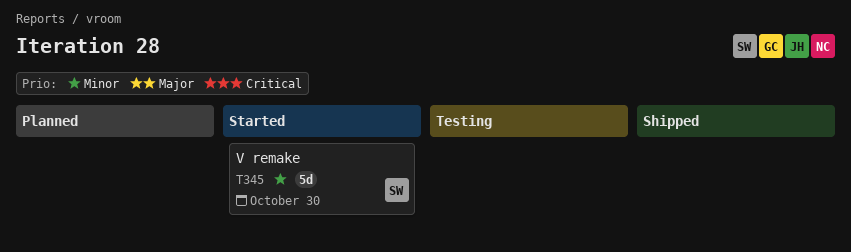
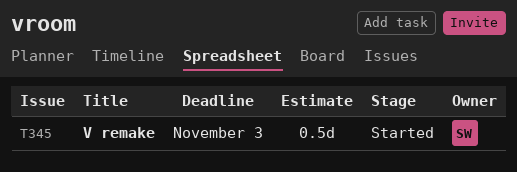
T345, estimate: 5d -> 0.5d
T345, due: Oct 30 -> Nov 3

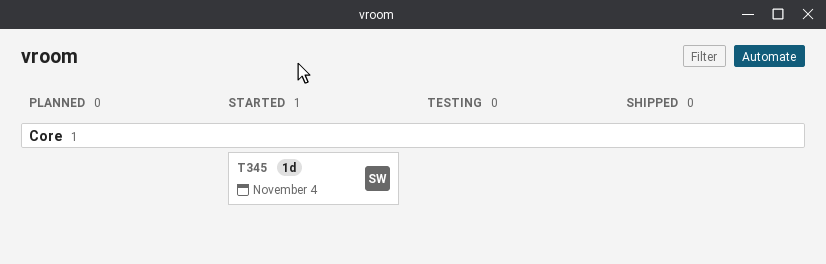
T345, estimate: 0.5d -> 1d
T345, due: Nov 3 -> Nov 4

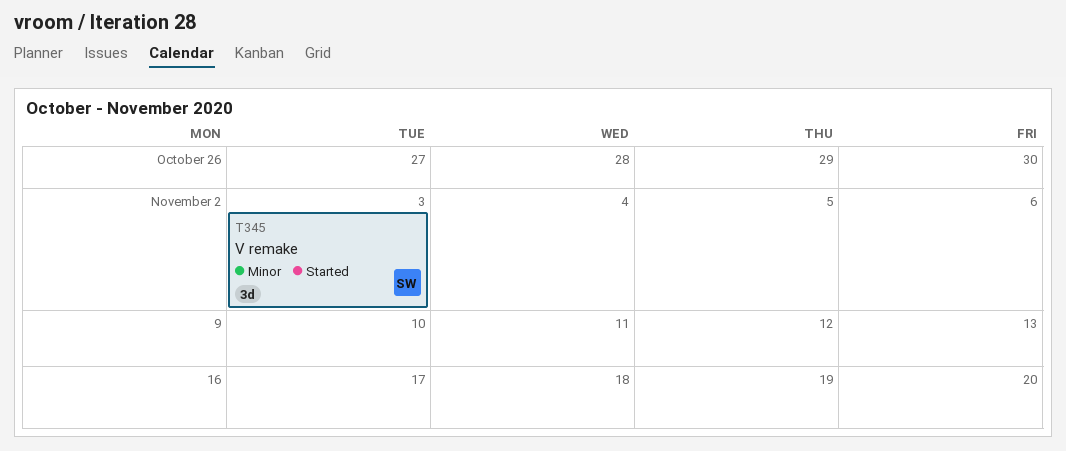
T345, estimate: 1d -> 3d
T345, due: Nov 4 -> Nov 3

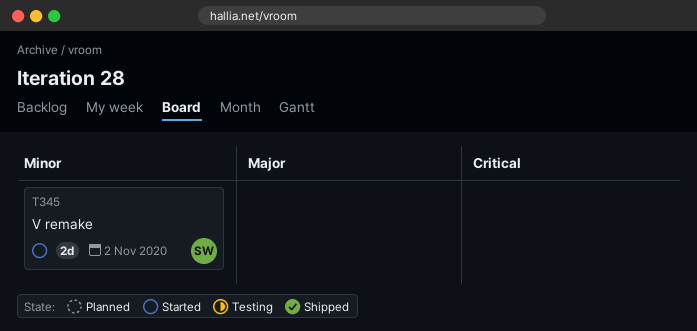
T345, estimate: 3d -> 2d
T345, due: Nov 3 -> Nov 2

